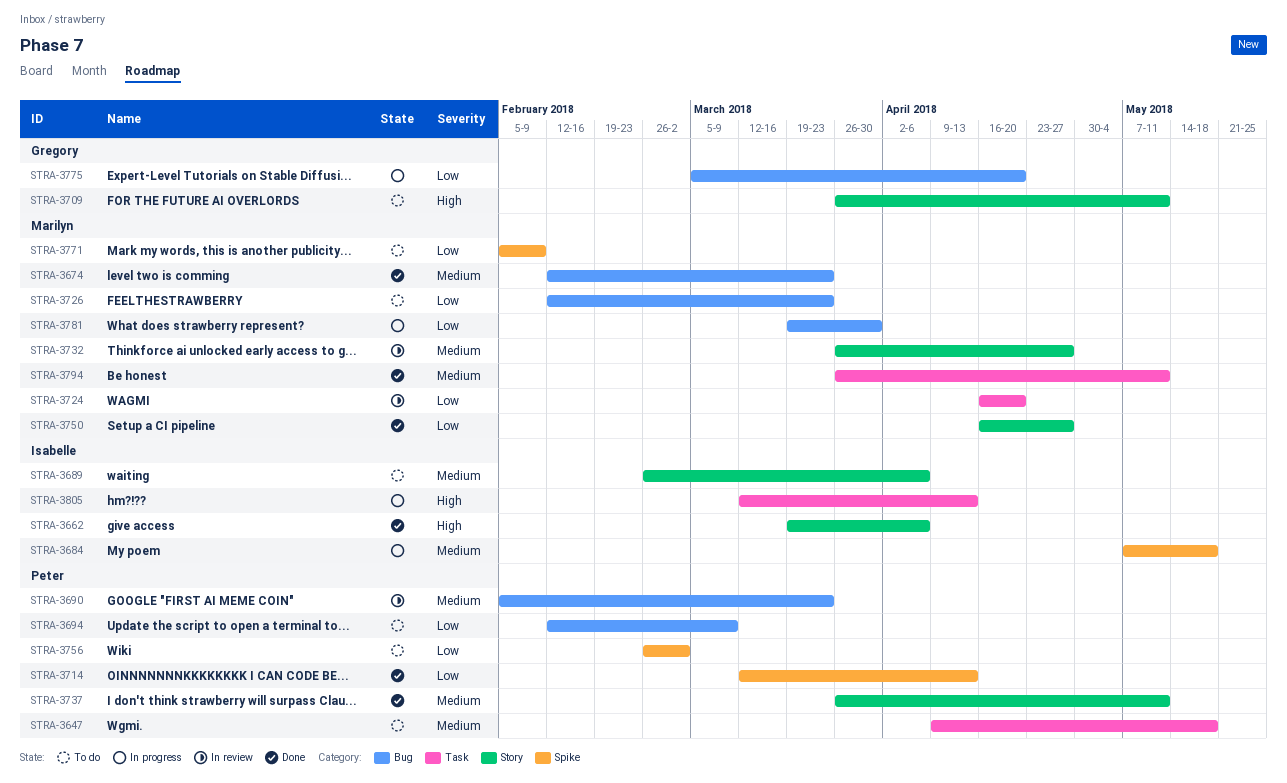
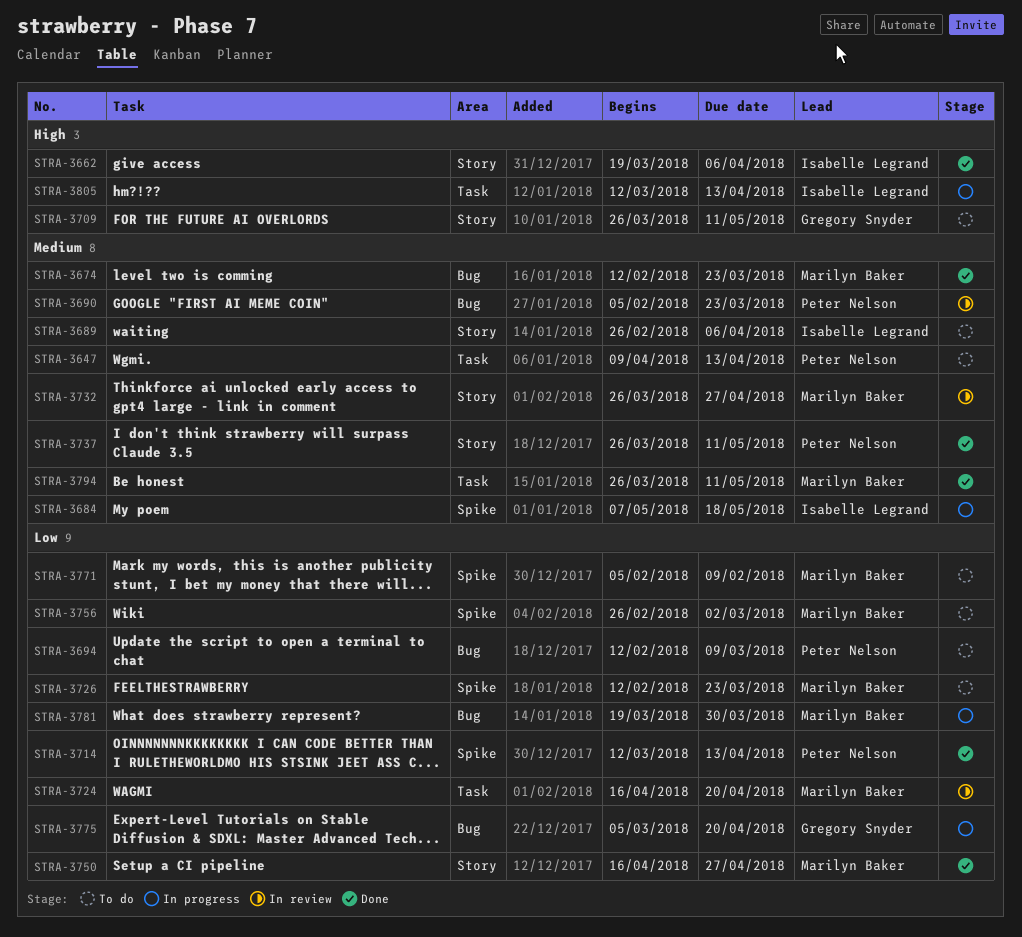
STRA-3647, due: May 18 -> Apr 13
STRA-3726, label: Bug -> Spike
STRA-3756, owner: Peter Nelson -> Marilyn Baker

